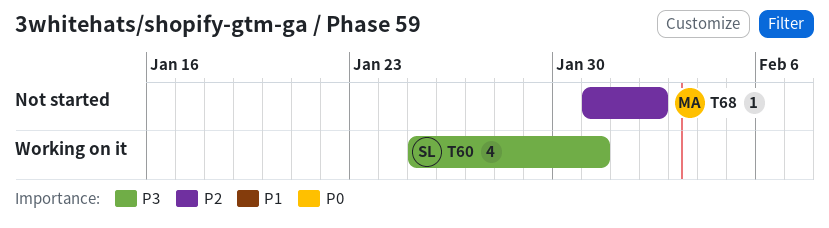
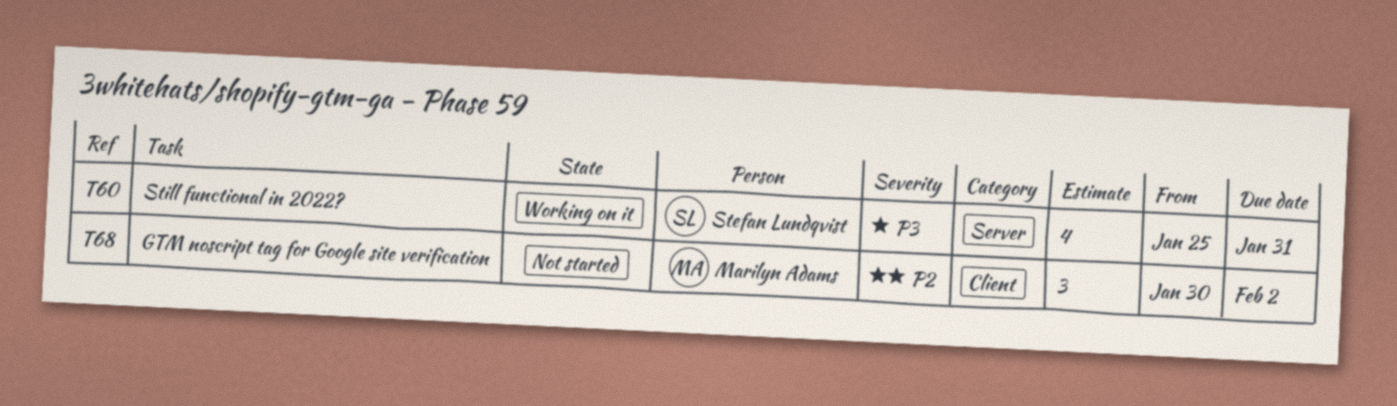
T68, estimate: 1 -> 3
T68, start: Jan 31 -> Jan 30

